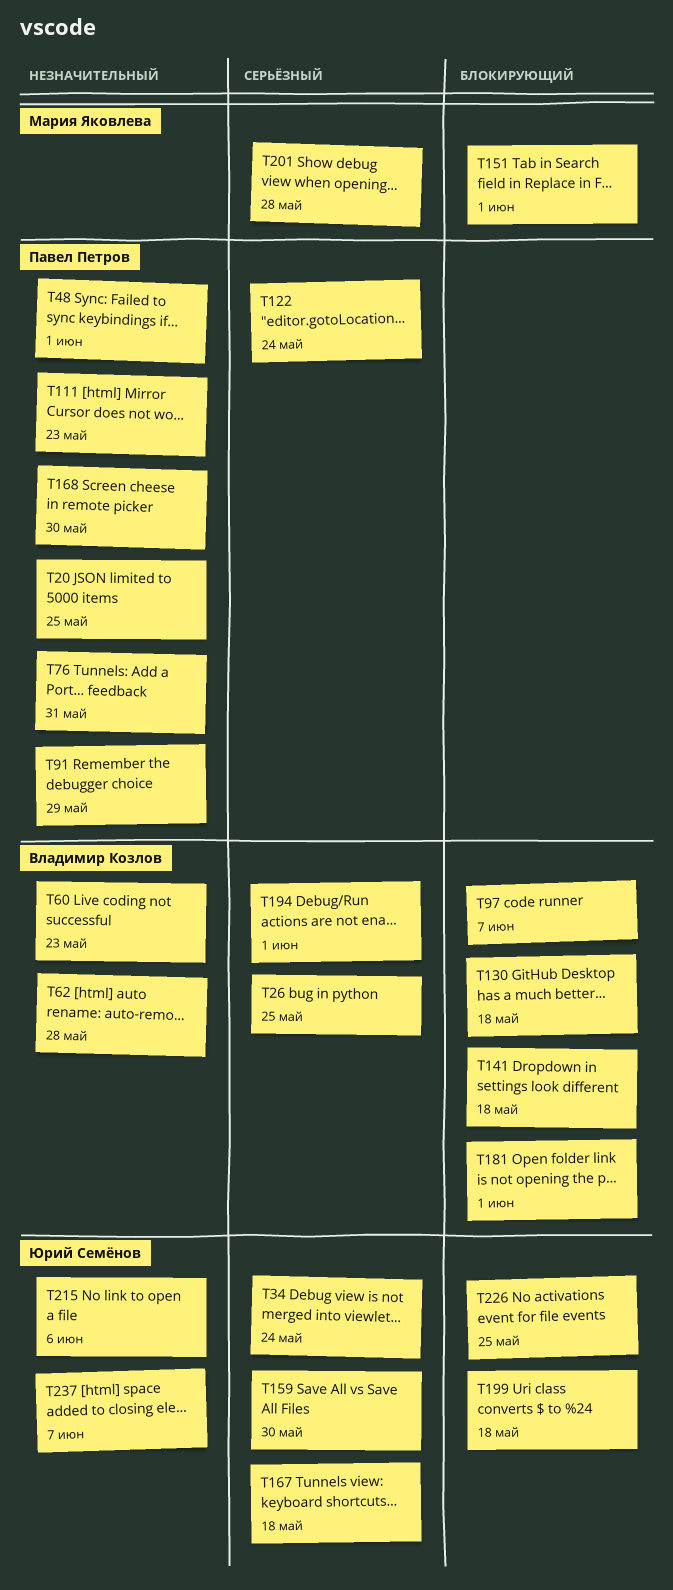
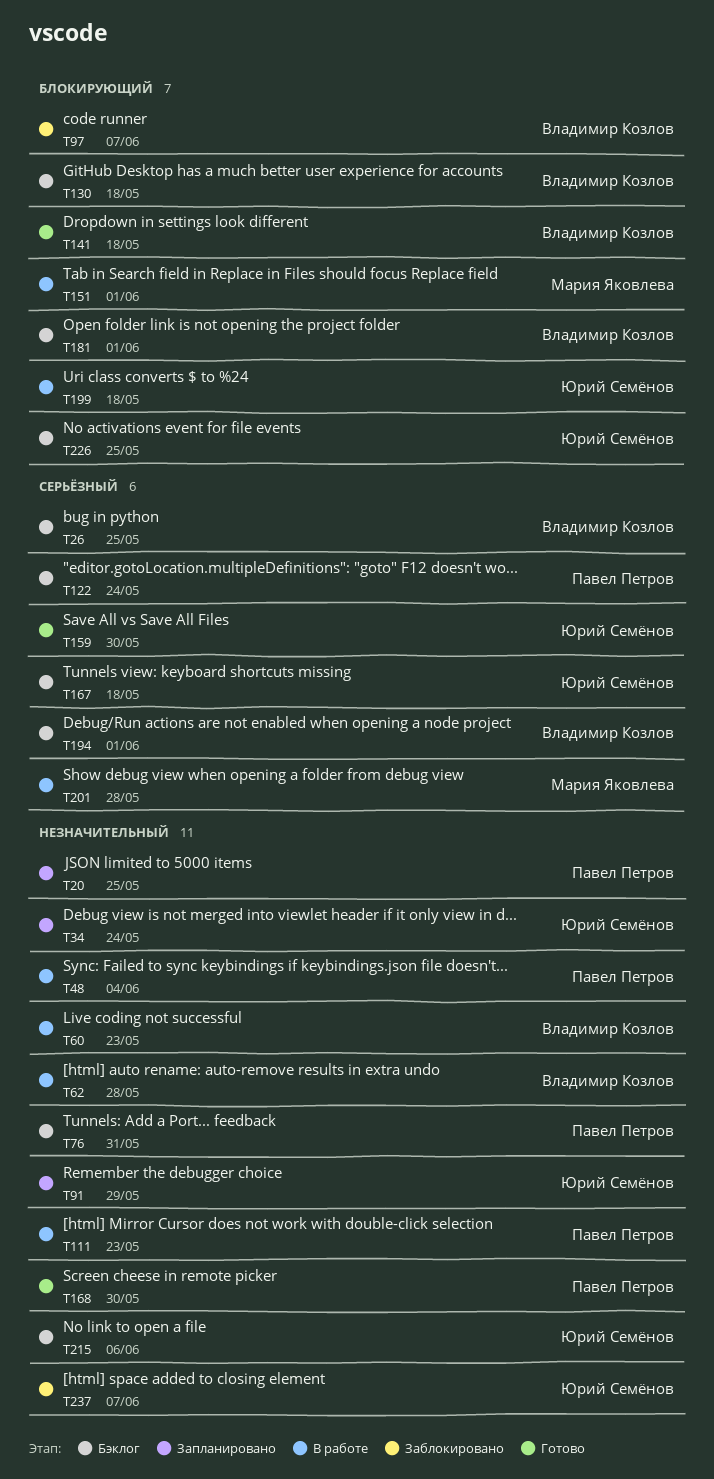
T34, priority: Серьёзный -> Незначительный
T48, due: Jun 1 -> Jun 4
T91, owner: Павел Петров -> Юрий Семёнов

